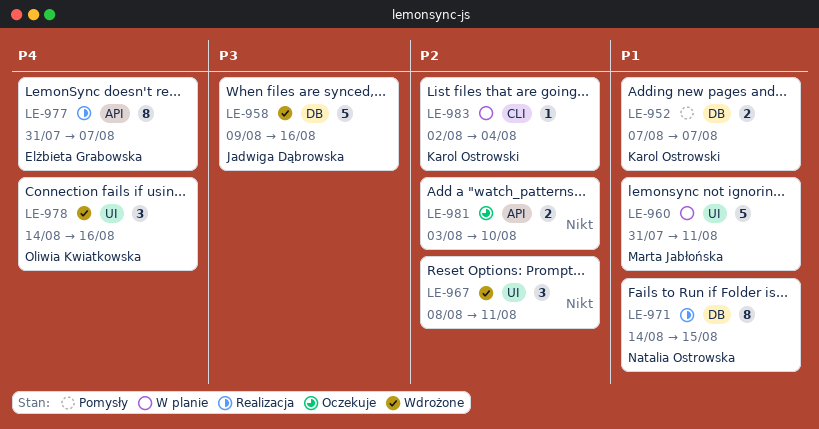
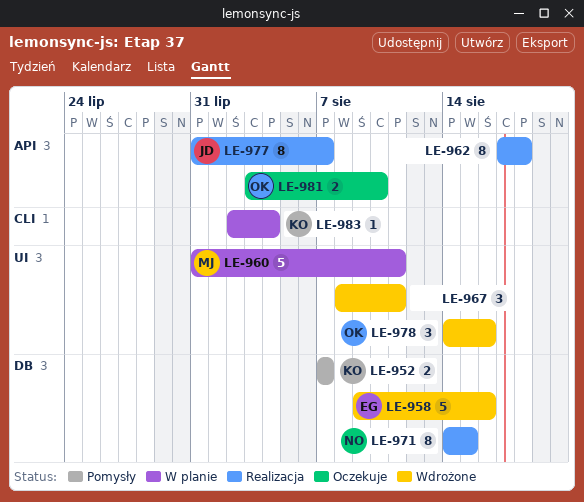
LE-958, owner: Jadwiga Dąbrowska -> Elżbieta Grabowska
LE-962: none -> present
LE-977, owner: Elżbieta Grabowska -> Jadwiga Dąbrowska
LE-981, owner: none -> Oliwia Kwiatkowska

